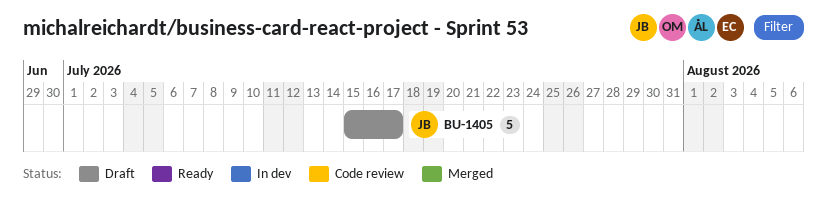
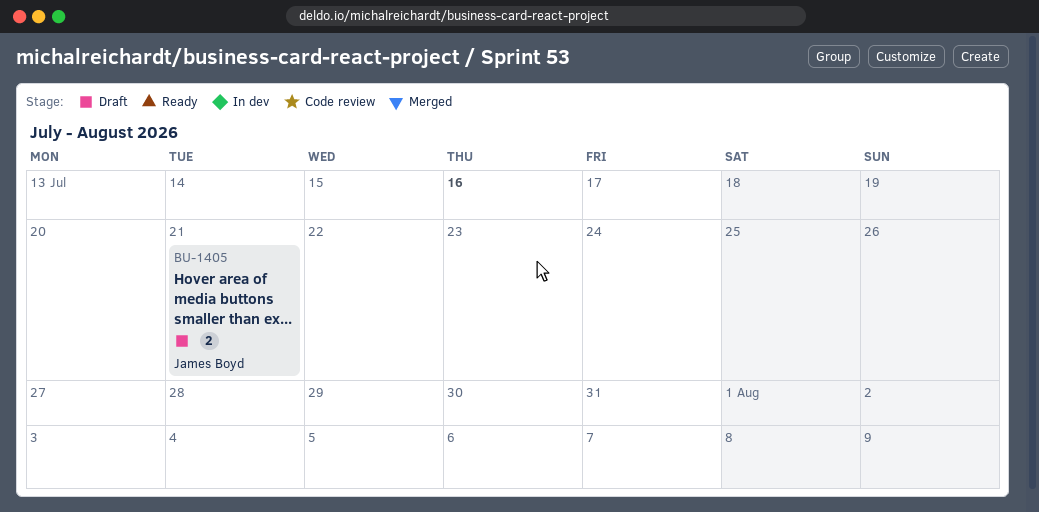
BU-1405, estimate: 5 -> 2
BU-1405, due: Jul 17 -> Jul 21

